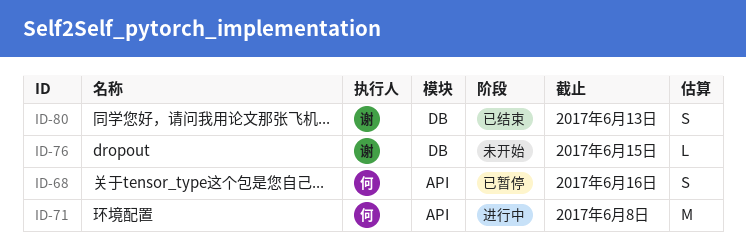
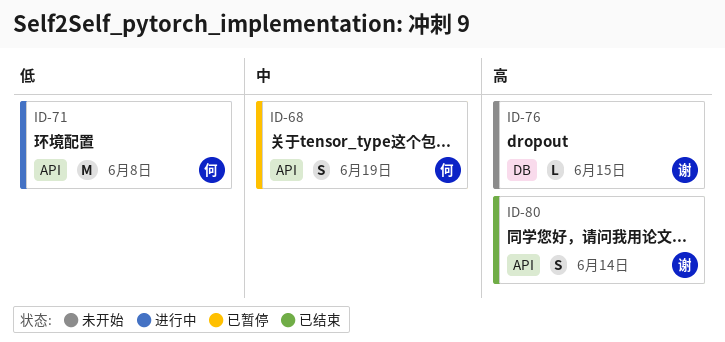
ID-68, due: Jun 16 -> Jun 19
ID-80, label: DB -> API
ID-80, due: Jun 13 -> Jun 14

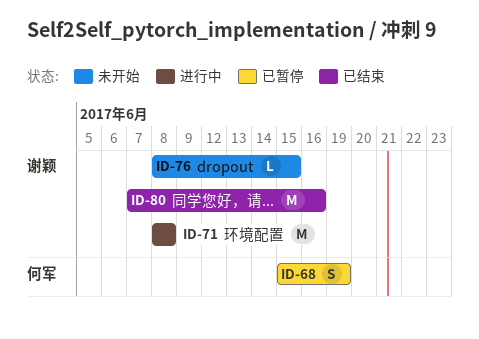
ID-71, owner: 何军 -> 谢颖
ID-80, estimate: S -> M
ID-80, due: Jun 14 -> Jun 16

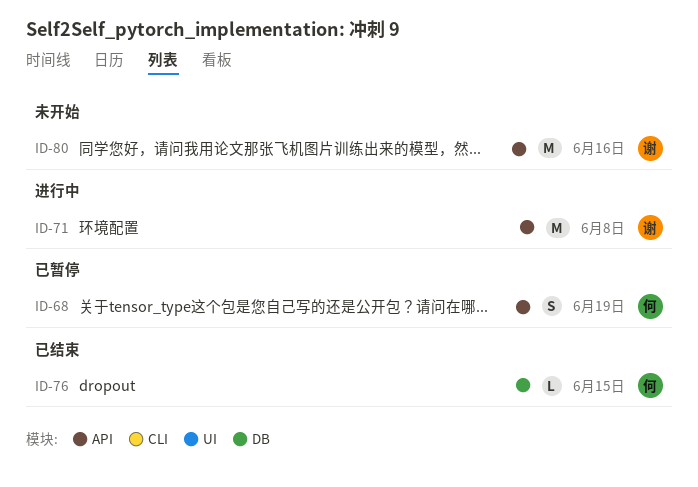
ID-76, status: 未开始 -> 已结束
ID-76, owner: 谢颖 -> 何军
ID-80, status: 已结束 -> 未开始

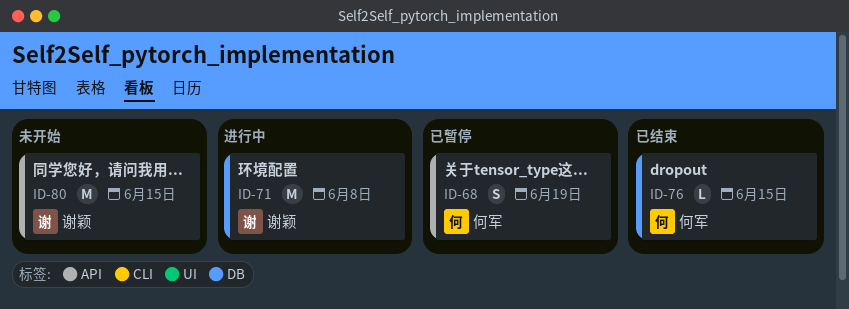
ID-71, label: API -> DB
ID-80, due: Jun 16 -> Jun 15

